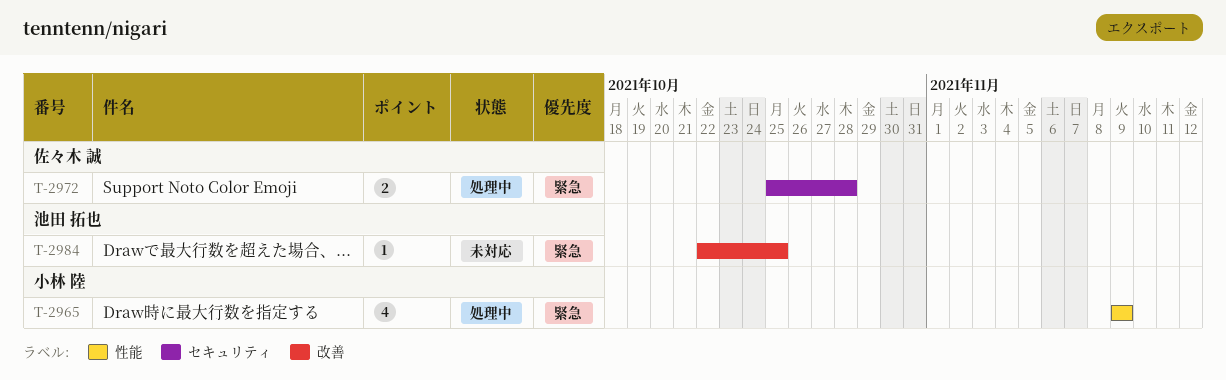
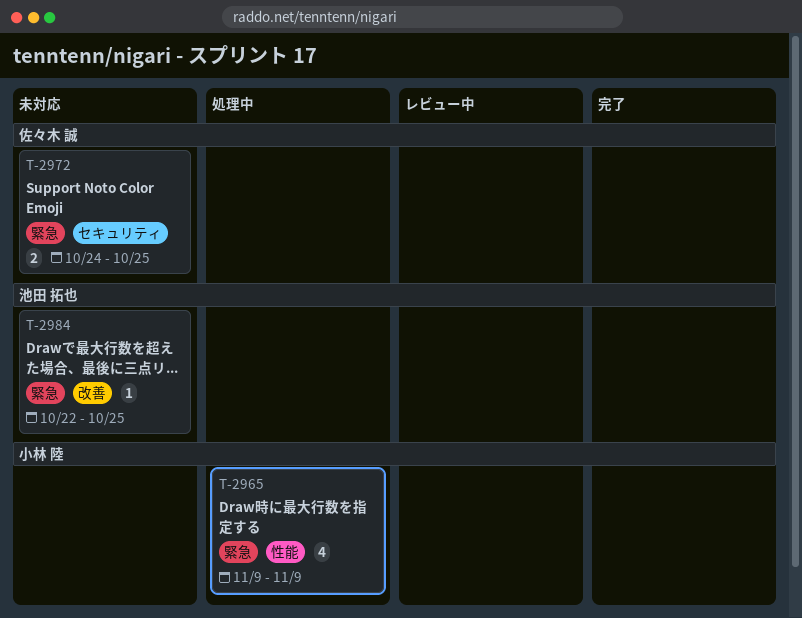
T-2972, status: 処理中 -> 未対応
T-2972, start: Oct 25 -> Oct 24
T-2972, due: Oct 28 -> Oct 25

